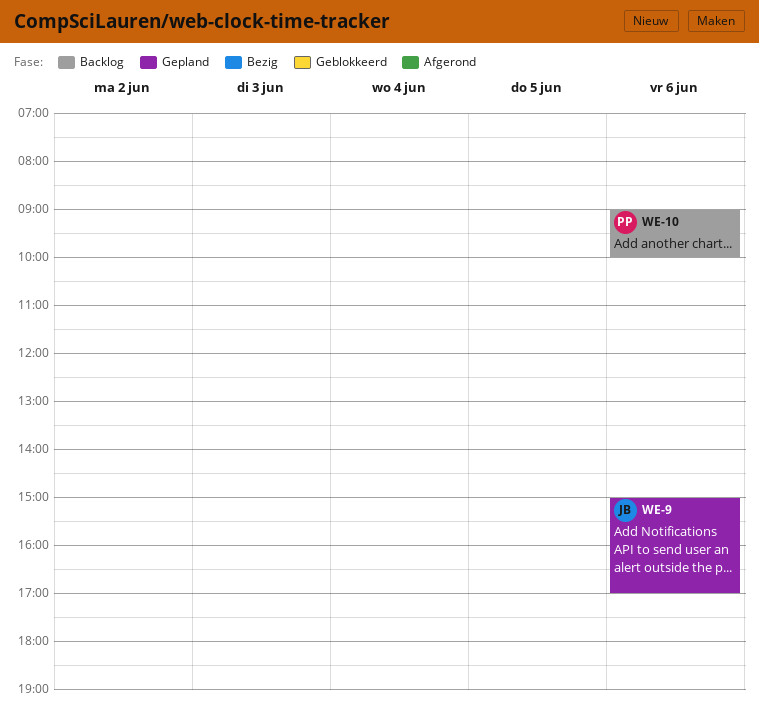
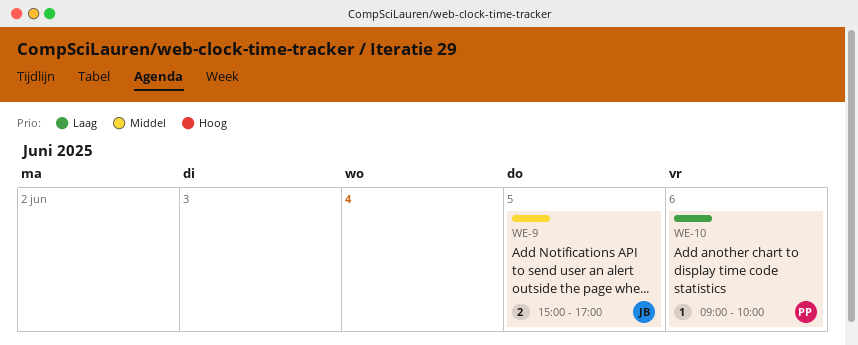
WE-9, day: Jun 6 -> Jun 5

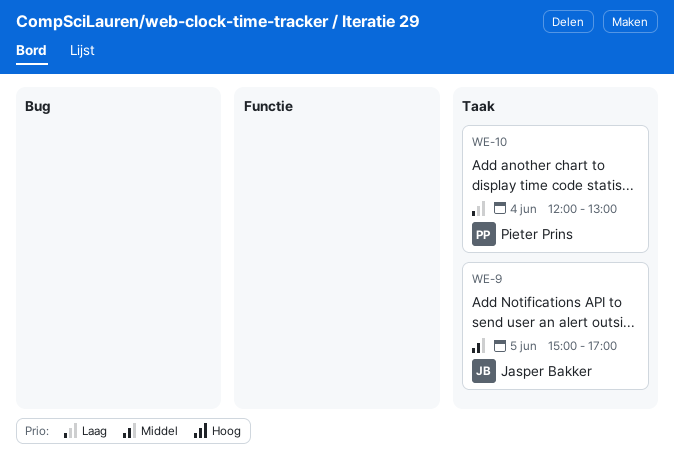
WE-10, day: Jun 6 -> Jun 4
WE-10, begins: 09:00 -> 12:00
WE-10, ends: 10:00 -> 13:00

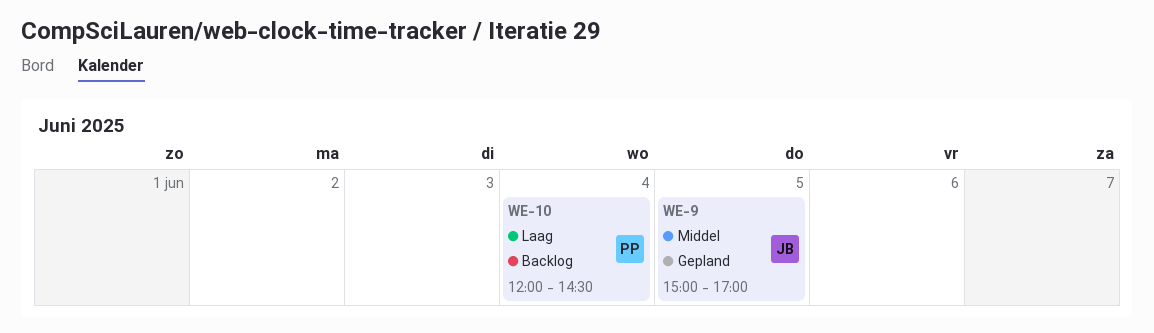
WE-10, ends: 13:00 -> 14:30

